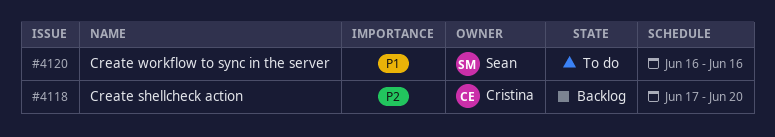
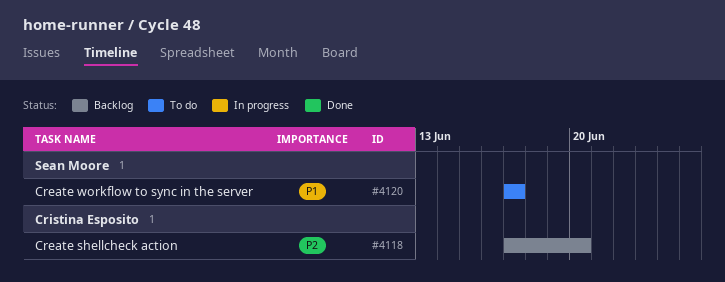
#4120, start: Jun 16 -> Jun 17
#4120, due: Jun 16 -> Jun 17

